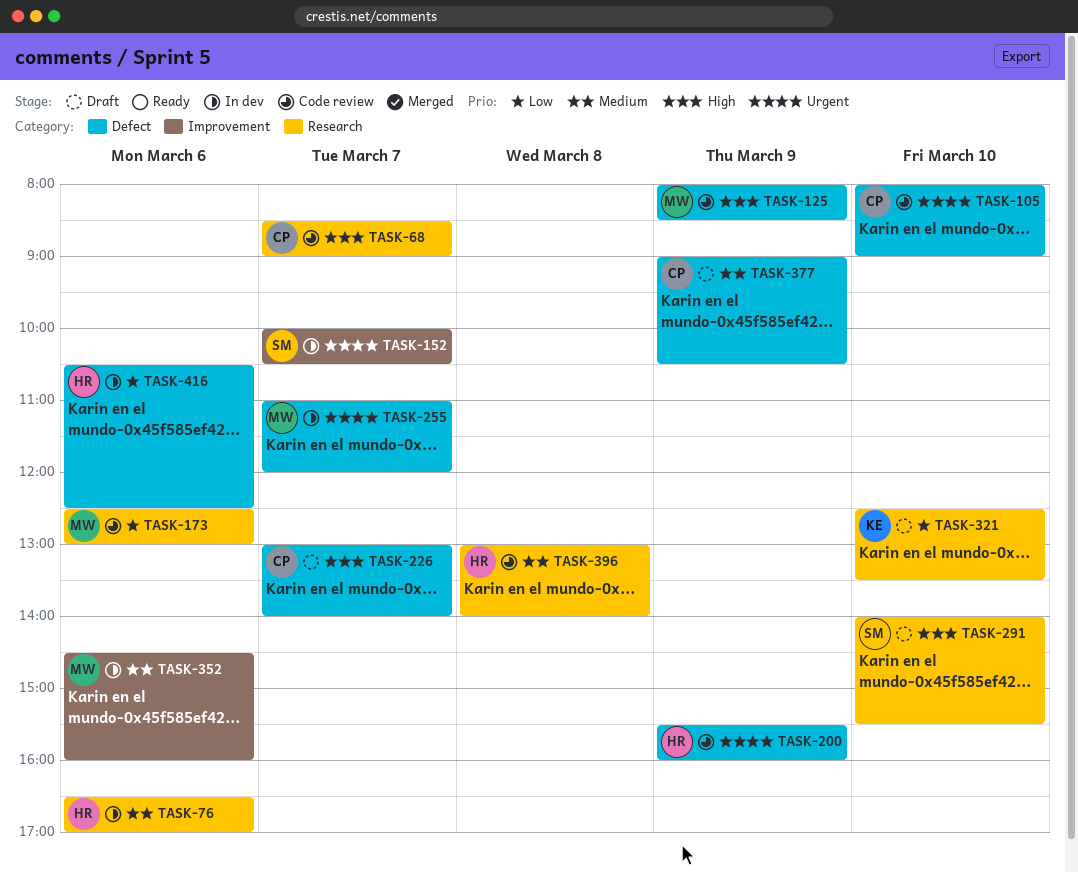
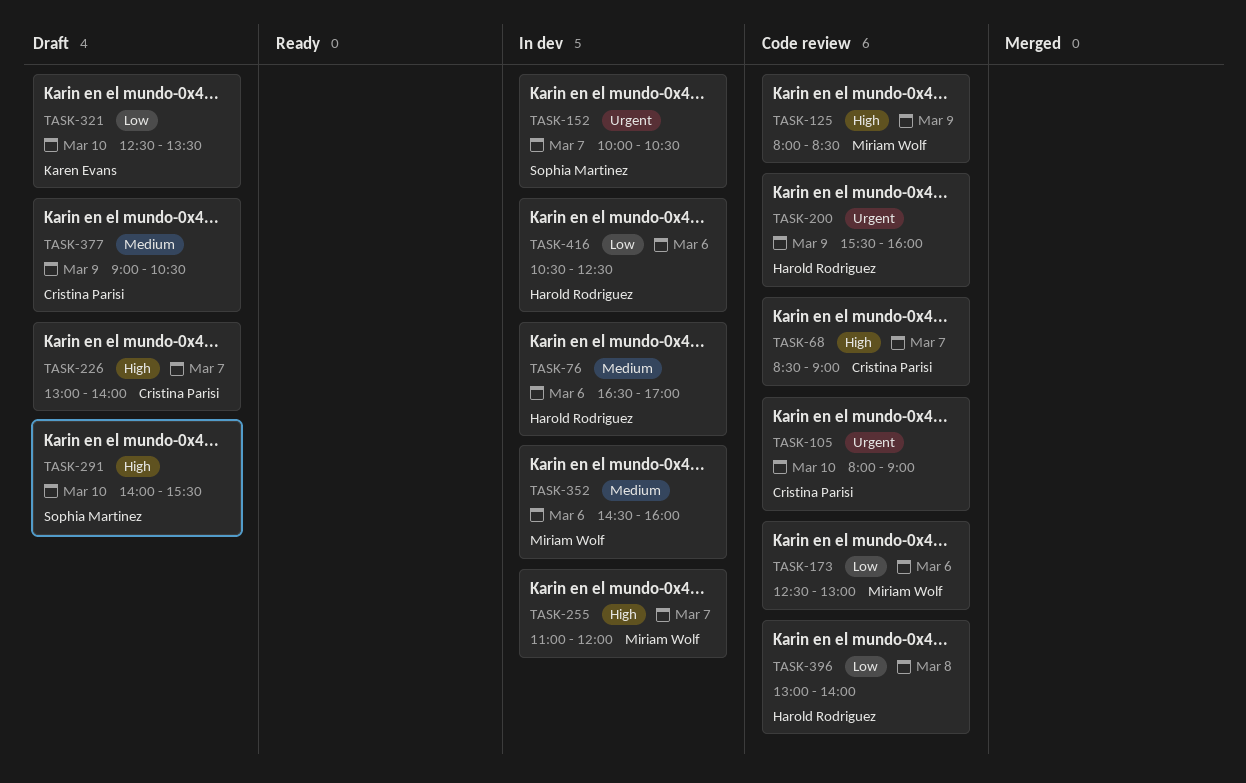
TASK-255, priority: Urgent -> High
TASK-396, priority: Medium -> Low

